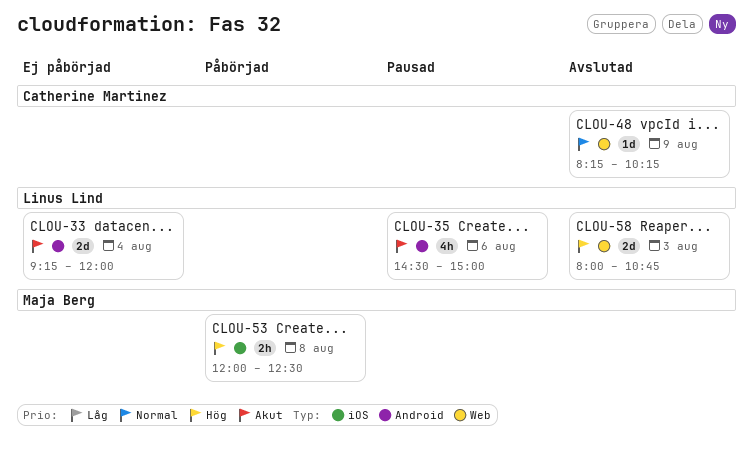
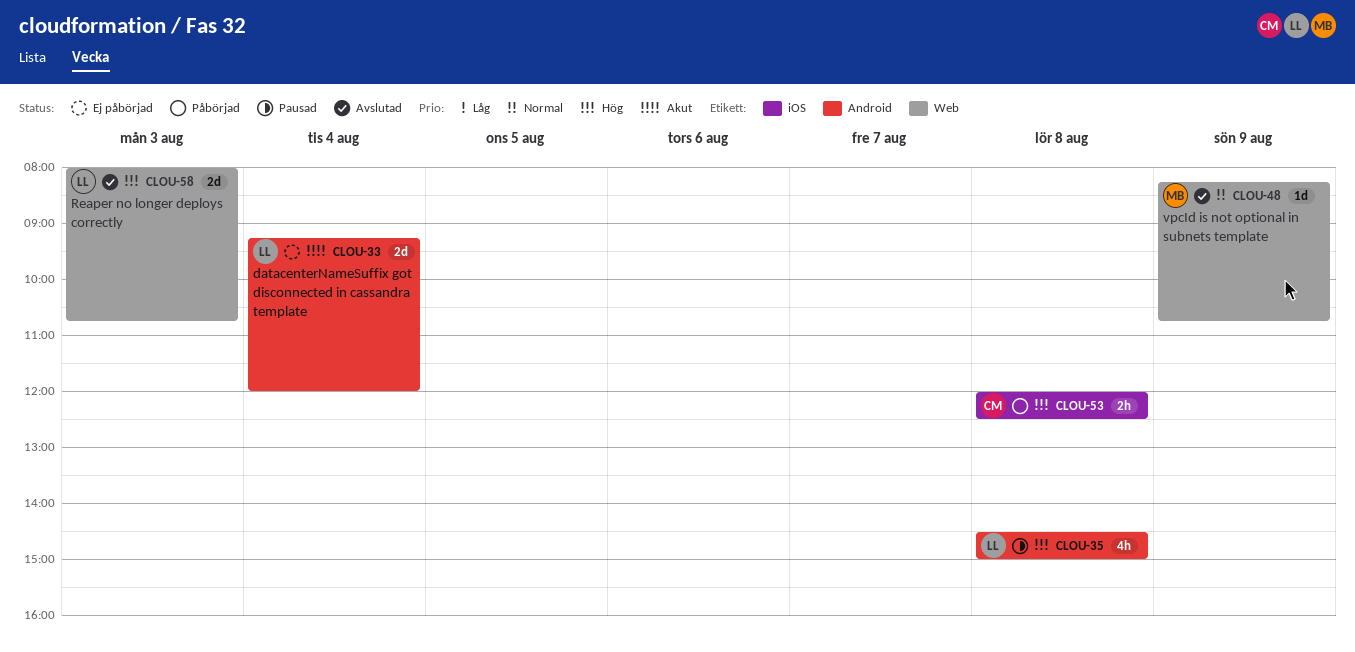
CLOU-35, priority: Akut -> Hög
CLOU-35, day: Aug 6 -> Aug 8
CLOU-48, owner: Catherine Martinez -> Maja Berg
CLOU-48, ends: 10:15 -> 10:45
CLOU-53, owner: Maja Berg -> Catherine Martinez

